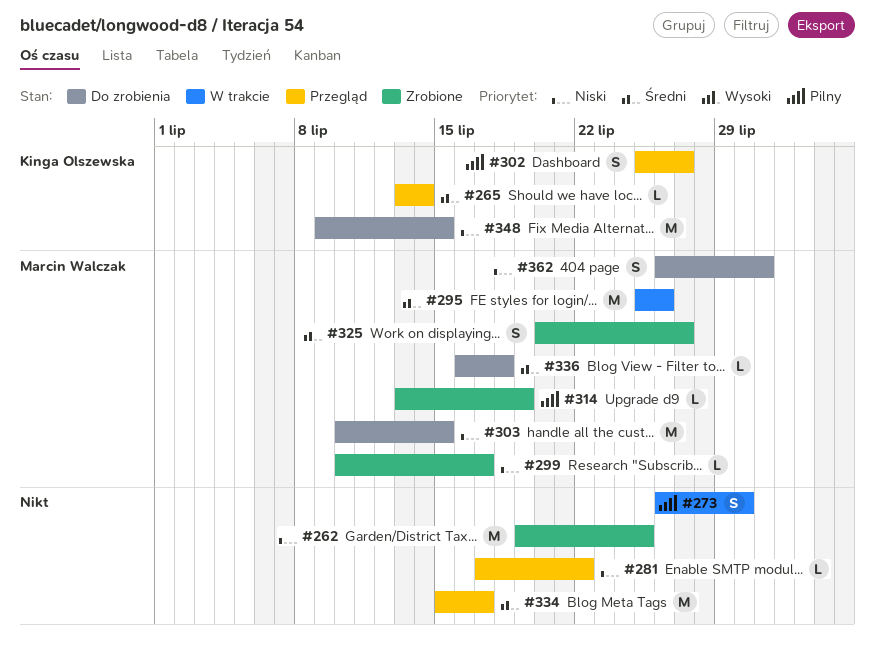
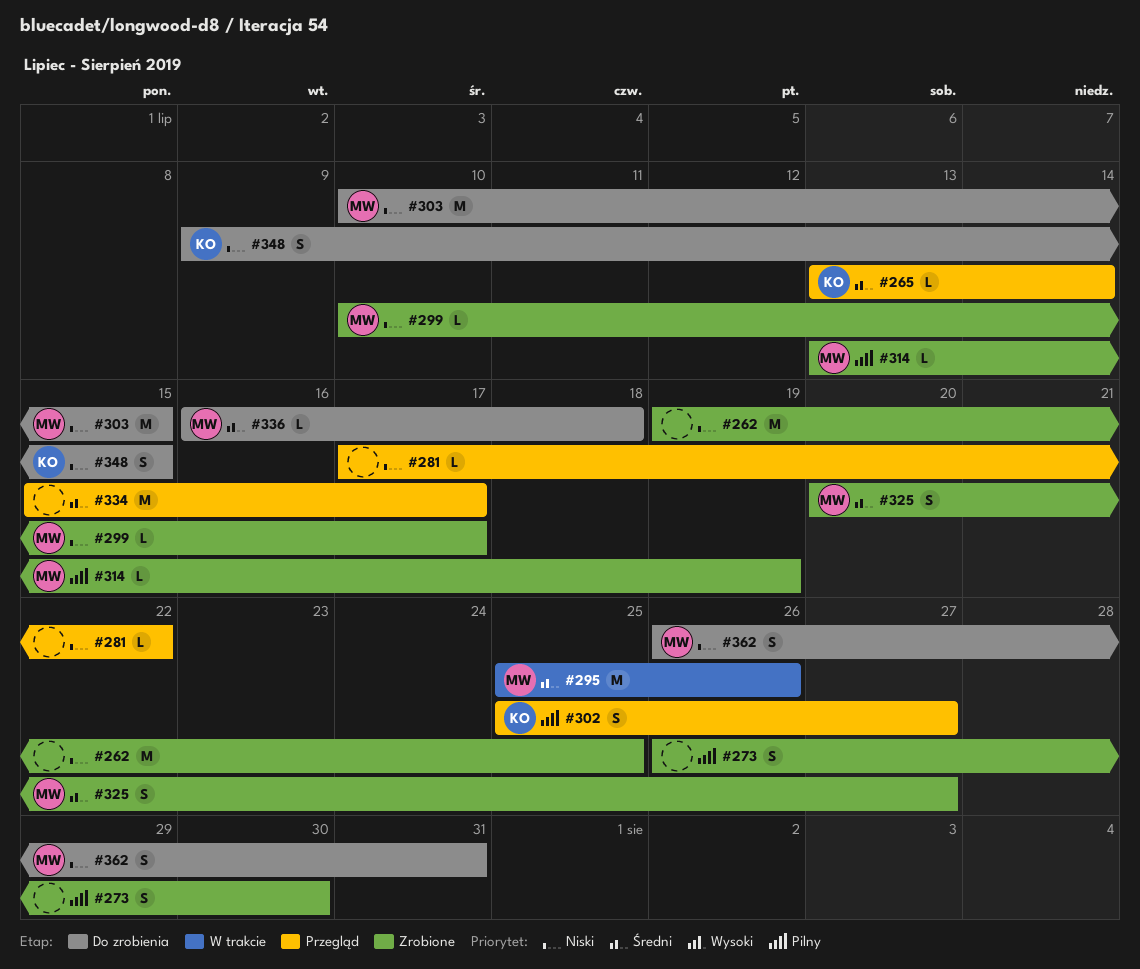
#273, status: W trakcie -> Zrobione
#348, estimate: M -> S

